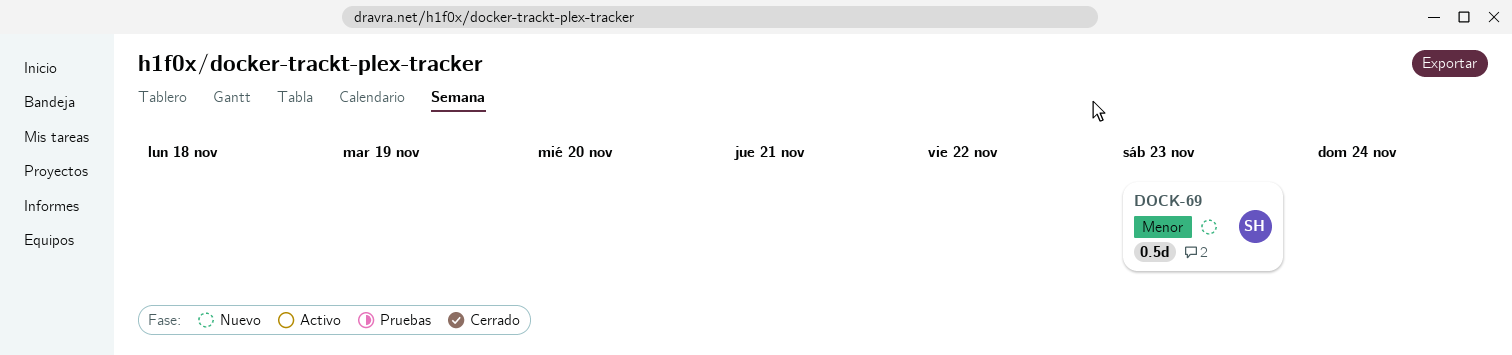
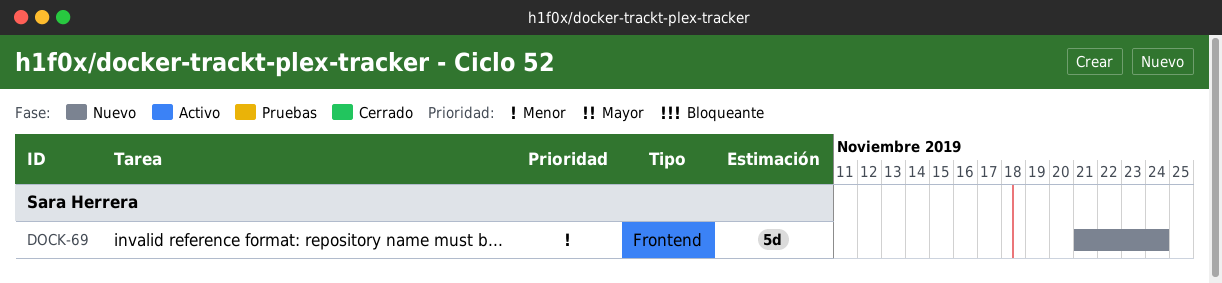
DOCK-69, estimate: 0.5d -> 5d
DOCK-69, due: Nov 23 -> Nov 24

